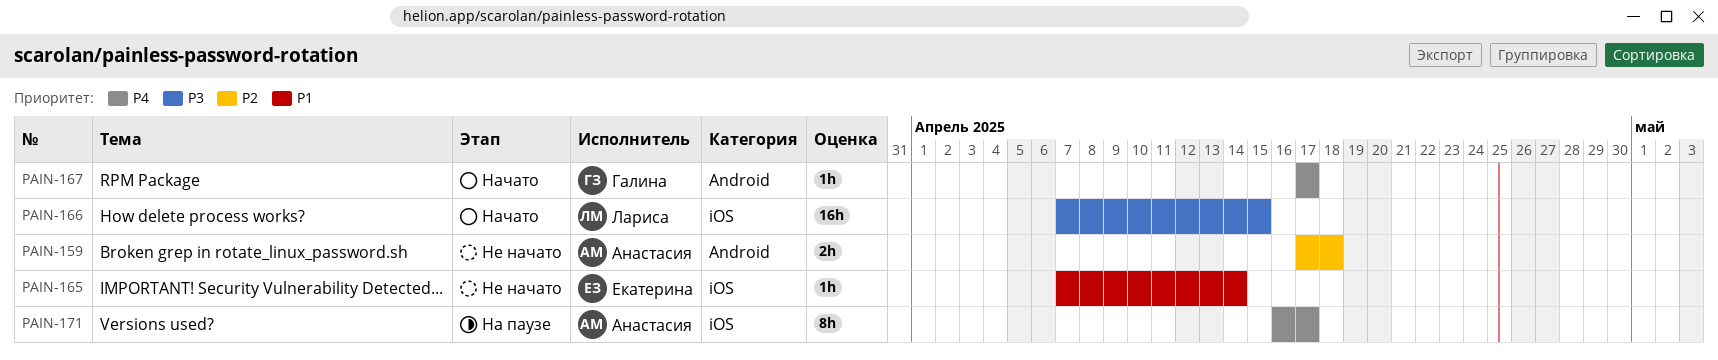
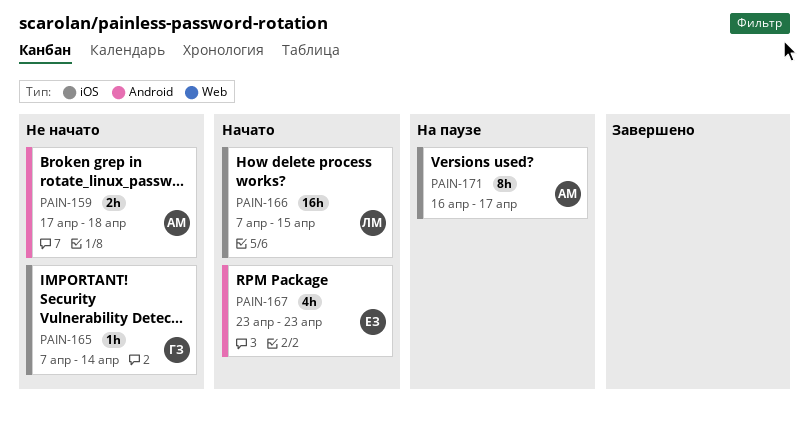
PAIN-165, owner: Екатерина -> Галина
PAIN-167, owner: Галина -> Екатерина
PAIN-167, estimate: 1h -> 4h
PAIN-167, start: Apr 17 -> Apr 23
PAIN-167, due: Apr 17 -> Apr 23

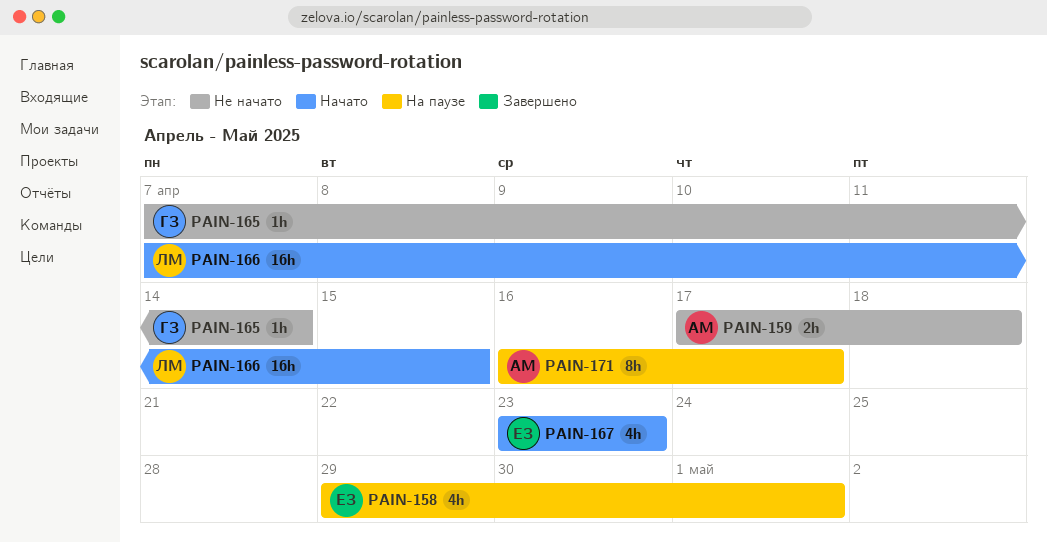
PAIN-158: none -> present

